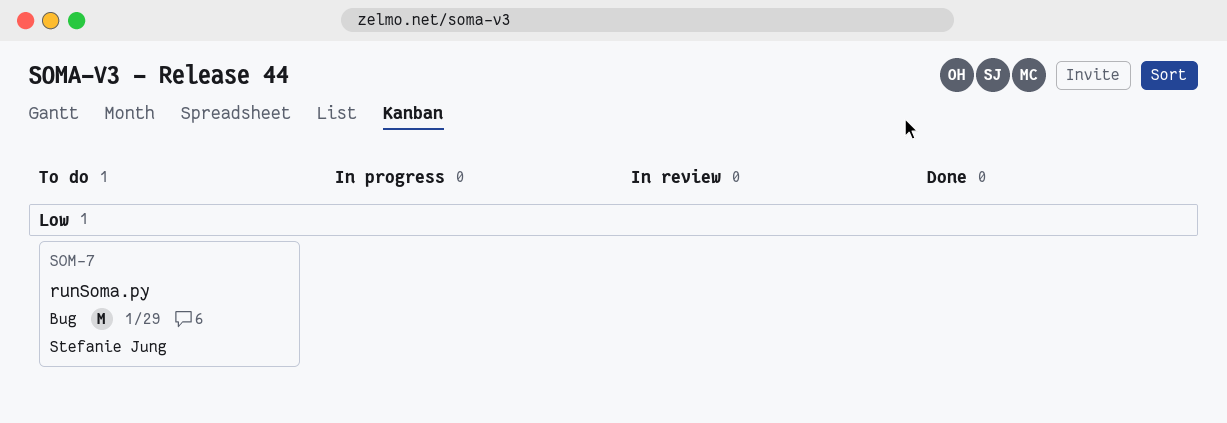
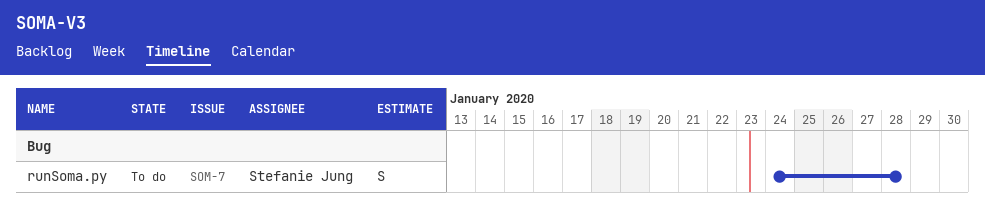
SOM-7, estimate: M -> S
SOM-7, due: Jan 29 -> Jan 28

